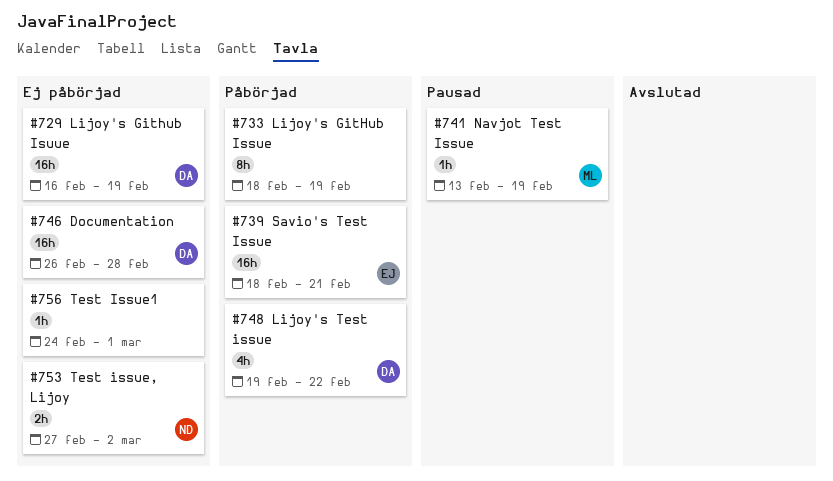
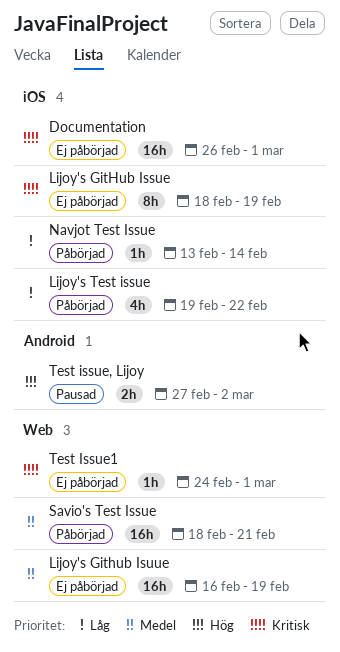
Documentation, due: Feb 28 -> Mar 1
Lijoy's GitHub Issue, status: Påbörjad -> Ej påbörjad
Navjot Test Issue, status: Pausad -> Påbörjad
Navjot Test Issue, due: Feb 19 -> Feb 14
Test issue, Lijoy, status: Ej påbörjad -> Pausad

